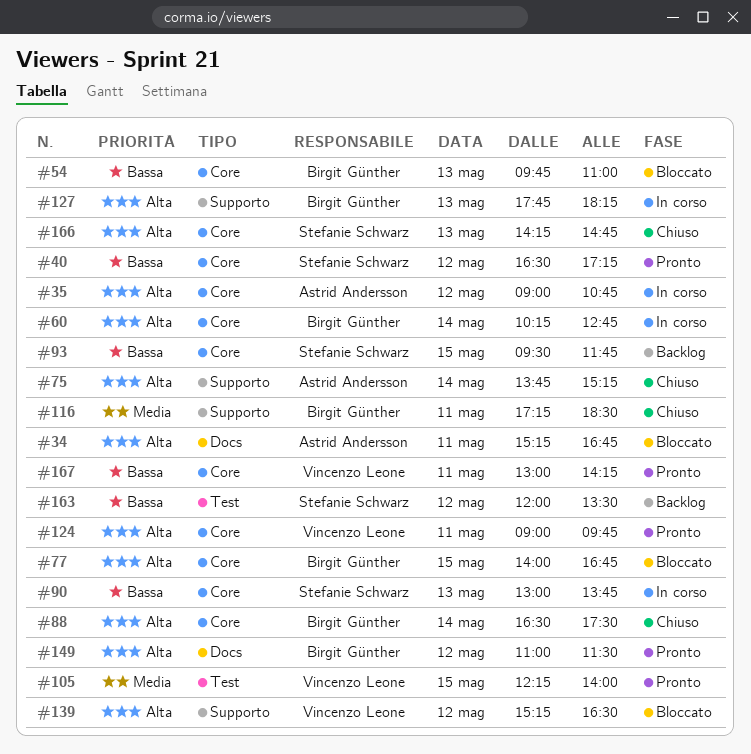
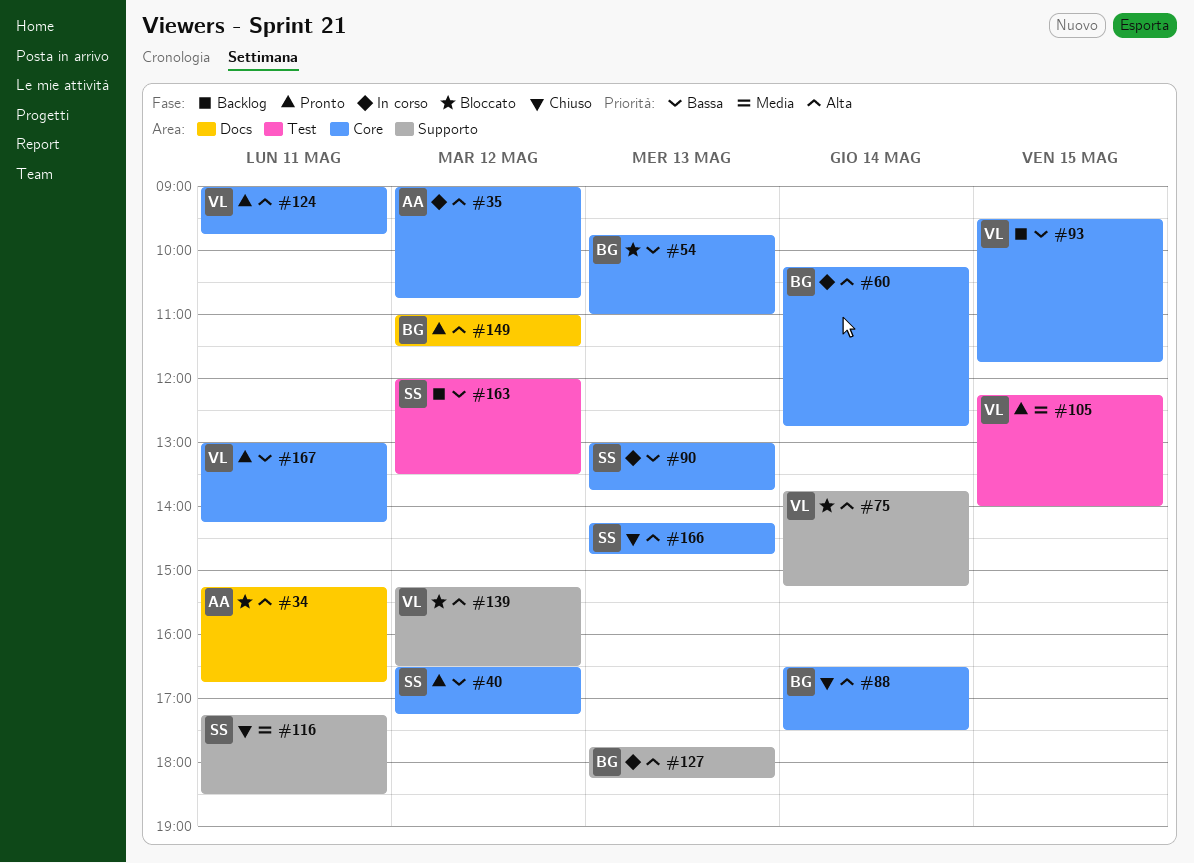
#75, status: Chiuso -> Bloccato
#75, owner: Astrid Andersson -> Vincenzo Leone
#77: present -> none
#93, owner: Stefanie Schwarz -> Vincenzo Leone
#116, owner: Birgit Günther -> Stefanie Schwarz

